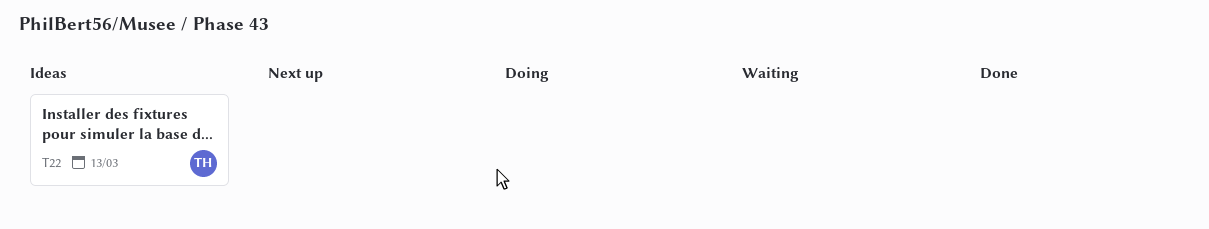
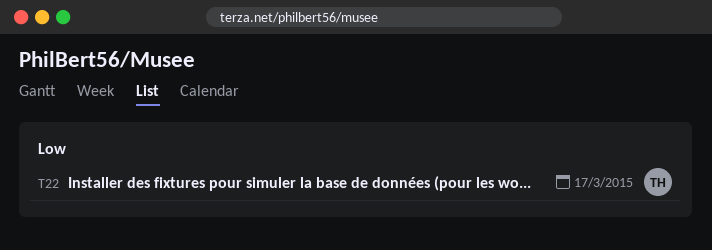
T22, due: Mar 13 -> Mar 17

